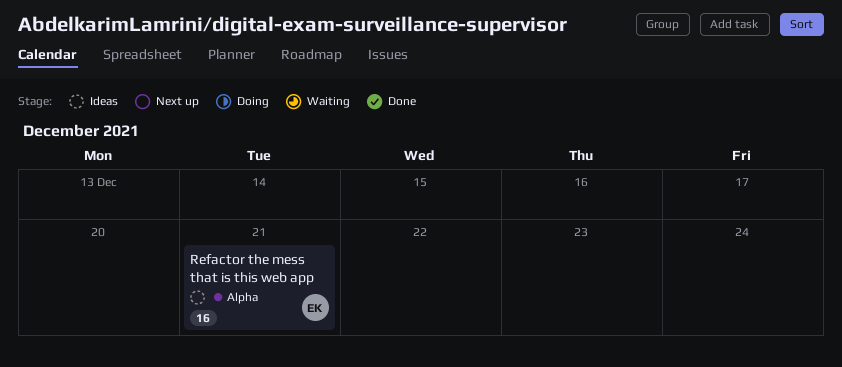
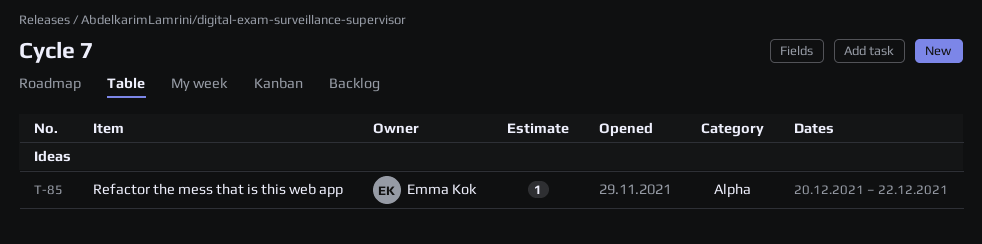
Refactor the mess that is this web app, estimate: 16 -> 1
Refactor the mess that is this web app, due: Dec 21 -> Dec 22

